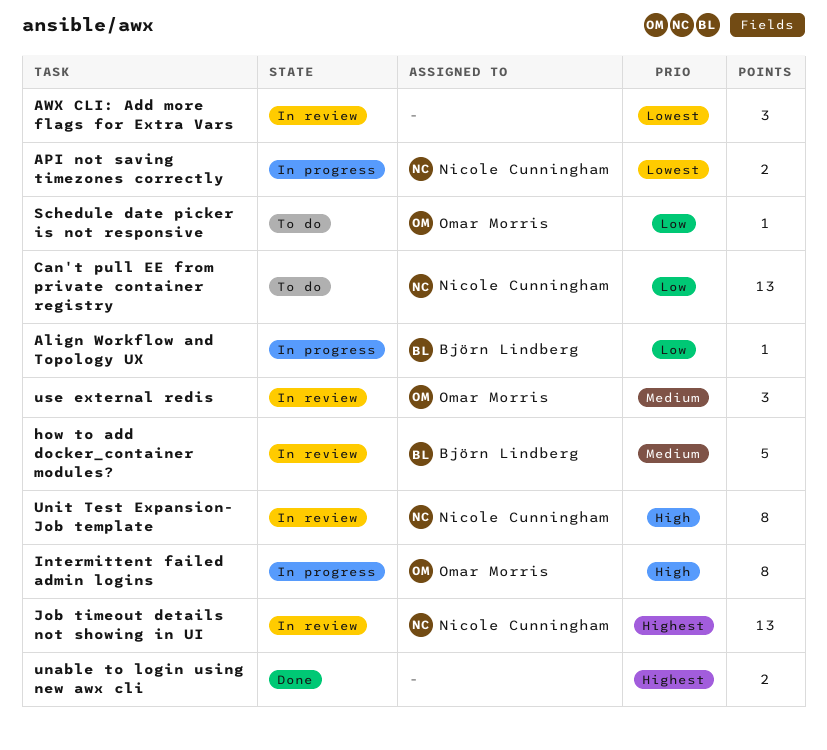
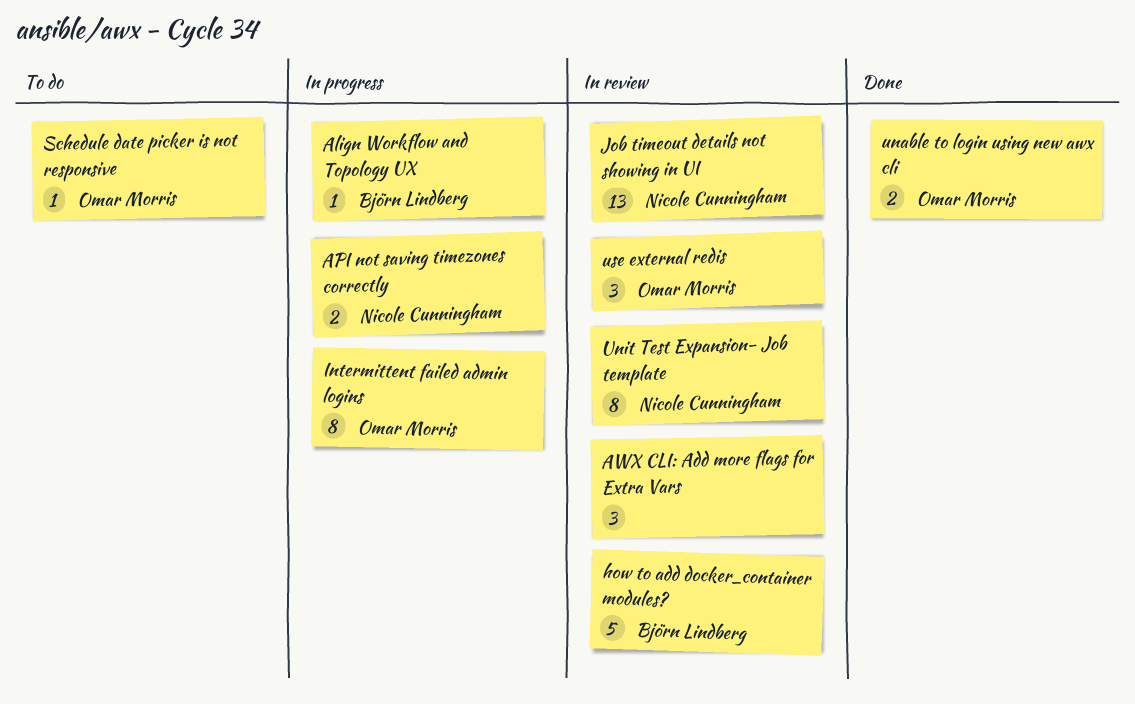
Can't pull EE from private container registry: present -> none
unable to login using new awx cli, owner: none -> Omar Morris

